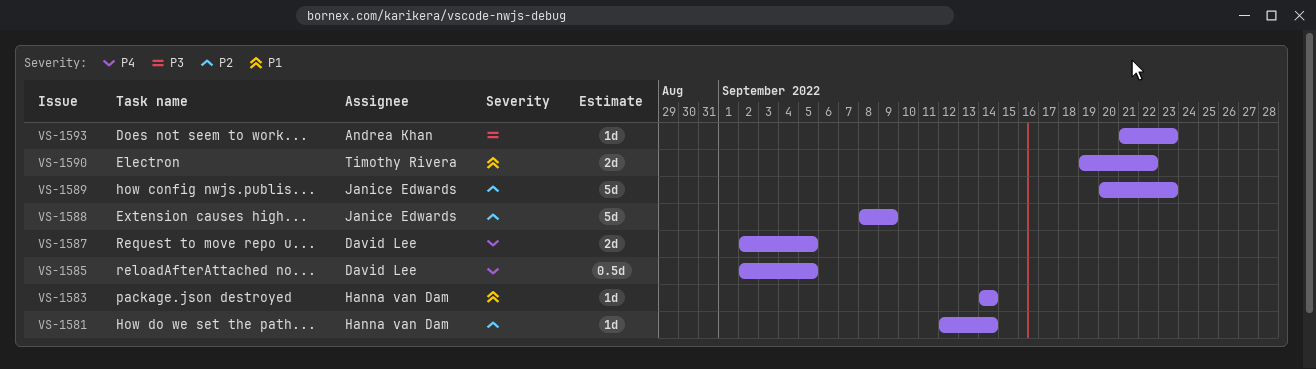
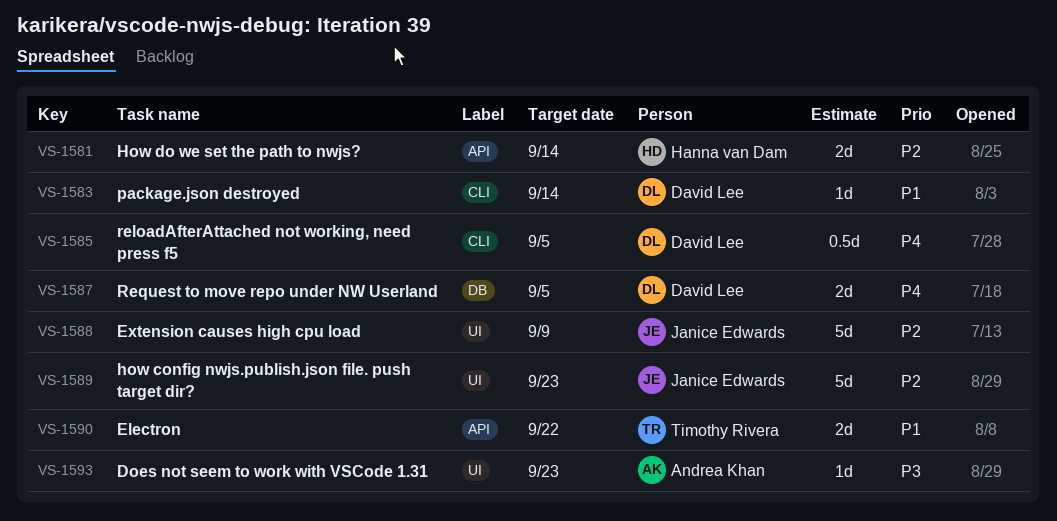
VS-1581, estimate: 1d -> 2d
VS-1583, owner: Hanna van Dam -> David Lee

